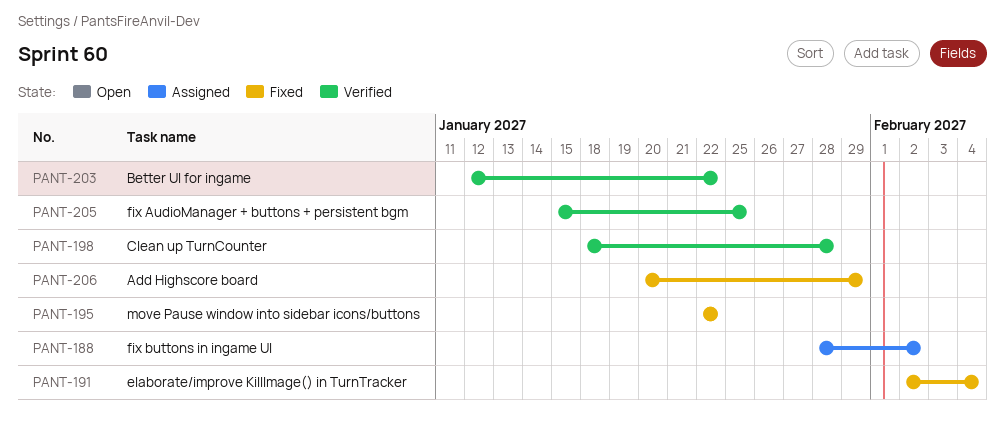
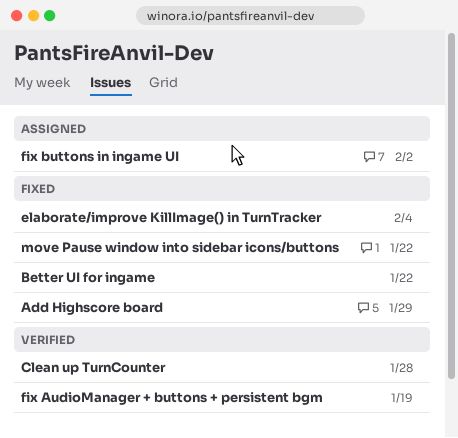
Better UI for ingame, status: Verified -> Fixed
fix AudioManager + buttons + persistent bgm, due: Jan 25 -> Jan 19

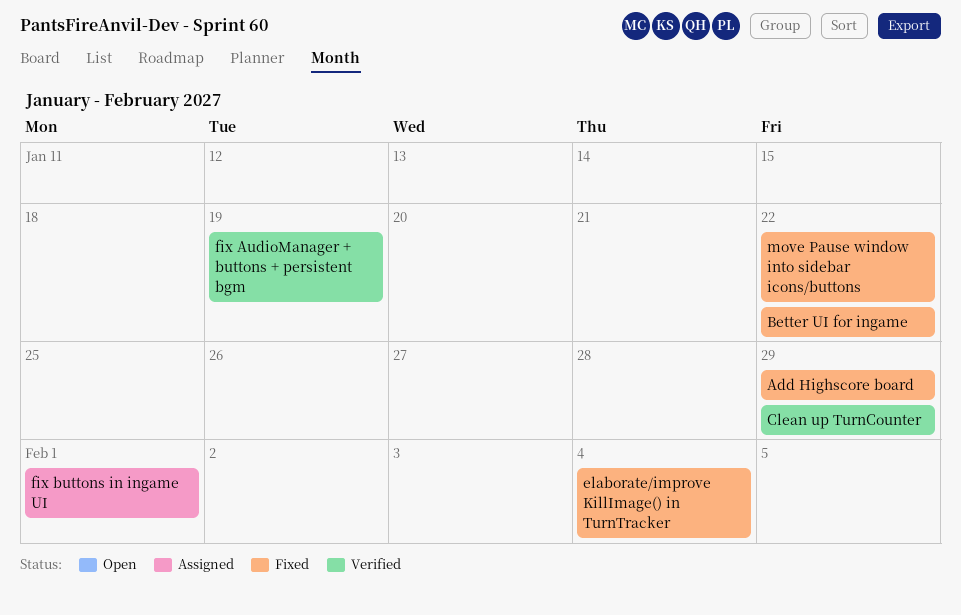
Clean up TurnCounter, due: Jan 28 -> Jan 29
fix buttons in ingame UI, due: Feb 2 -> Feb 1

